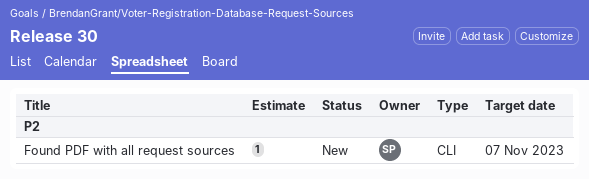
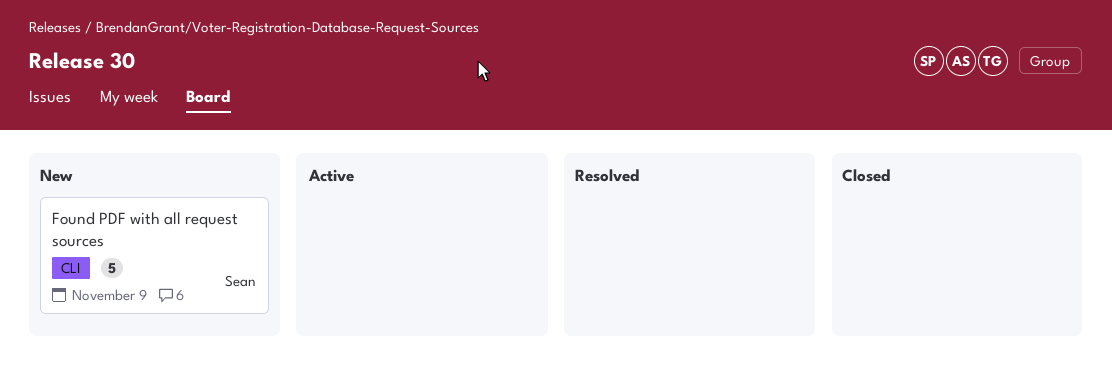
Found PDF with all request sources, estimate: 1 -> 5
Found PDF with all request sources, due: Nov 7 -> Nov 9

